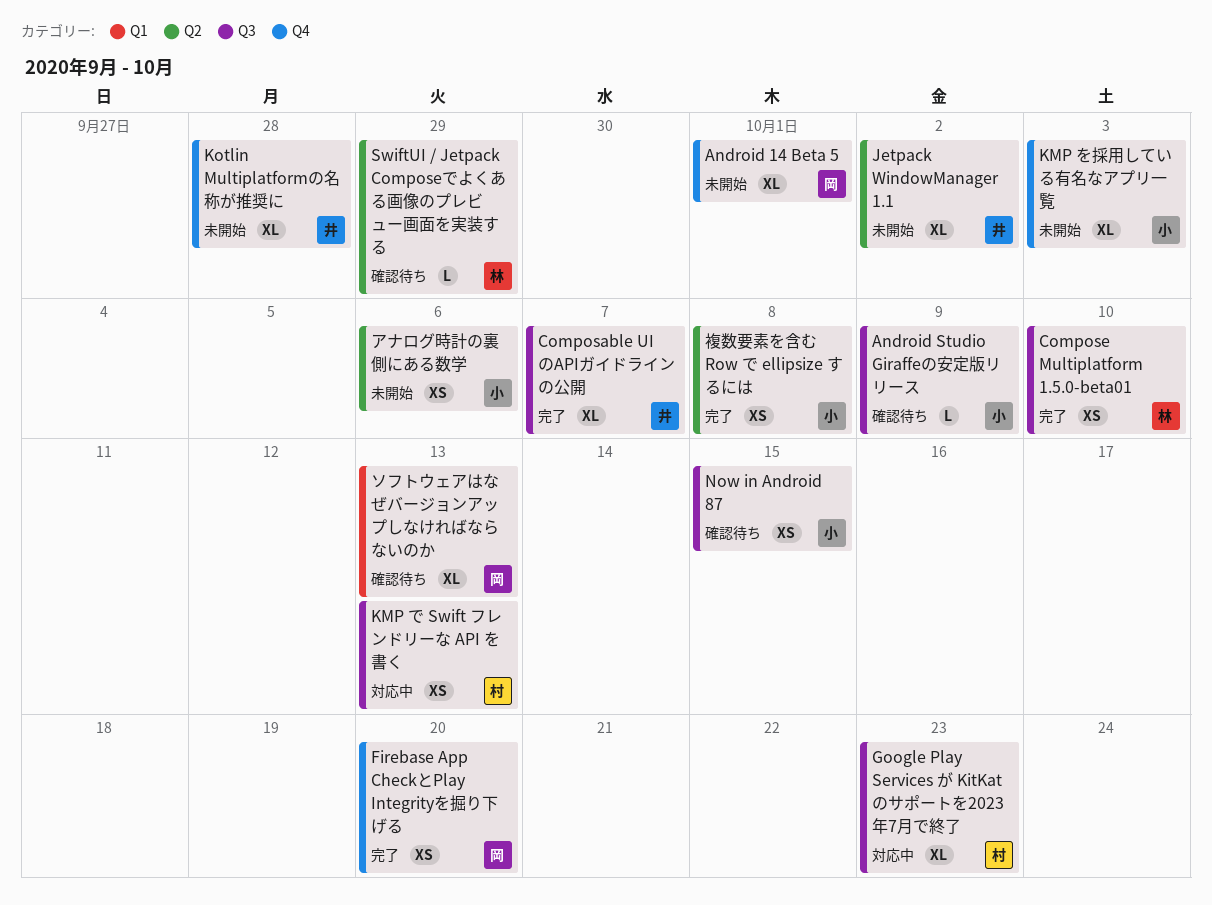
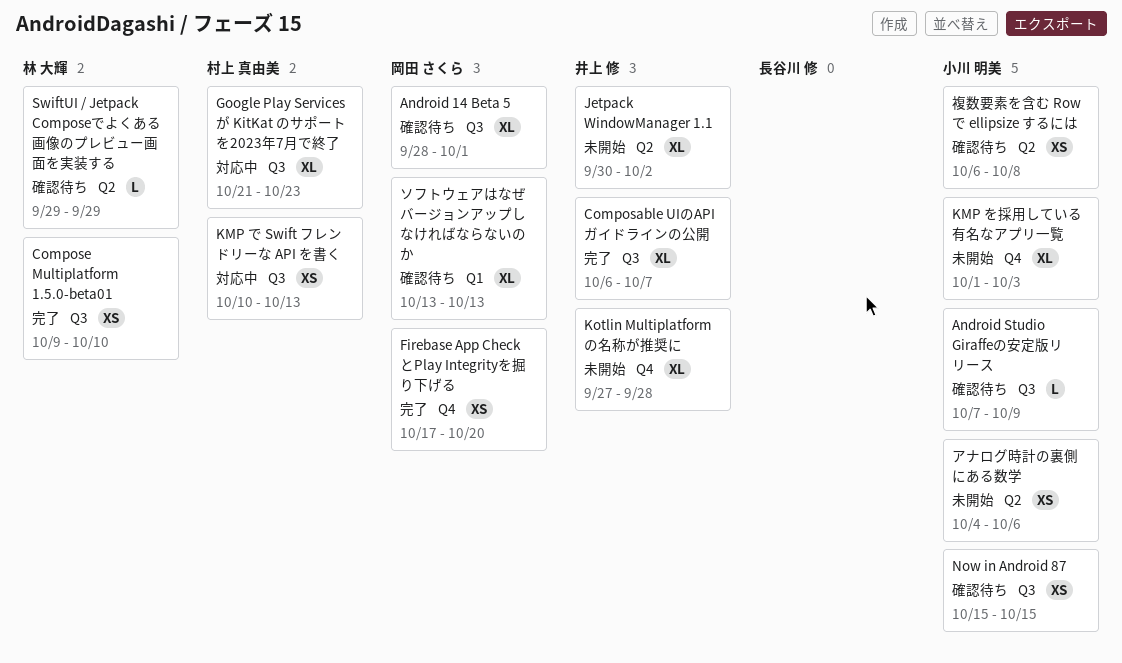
Android 14 Beta 5, status: 未開始 -> 確認待ち
Android 14 Beta 5, label: Q4 -> Q3
複数要素を含む Row で ellipsize するには, status: 完了 -> 確認待ち

